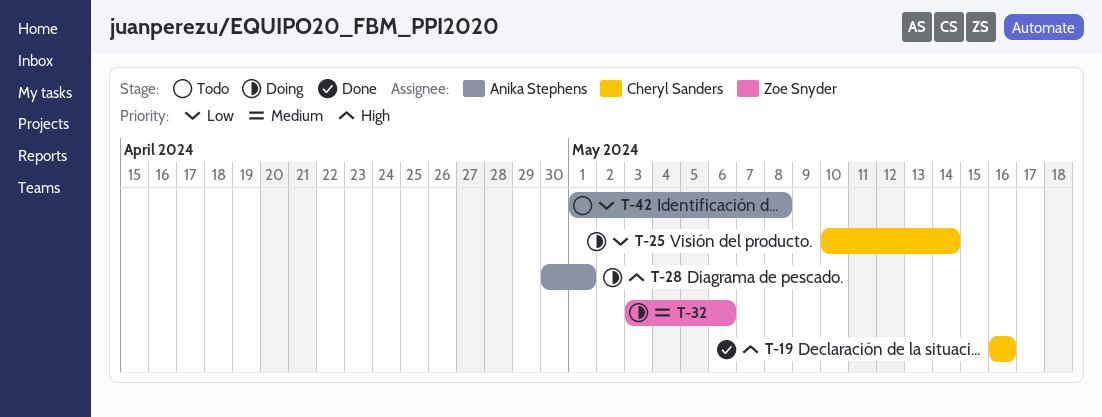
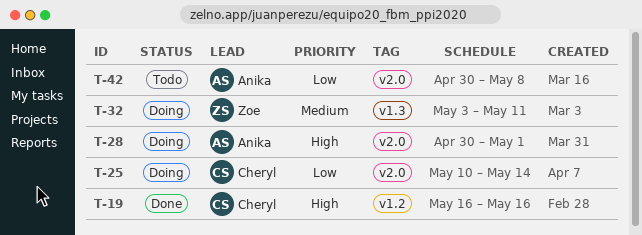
T-32, due: May 6 -> May 11
T-42, start: May 1 -> Apr 30

